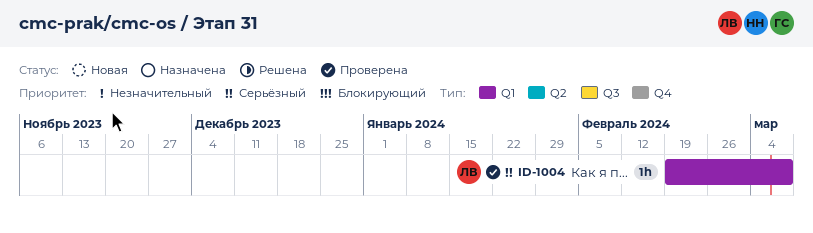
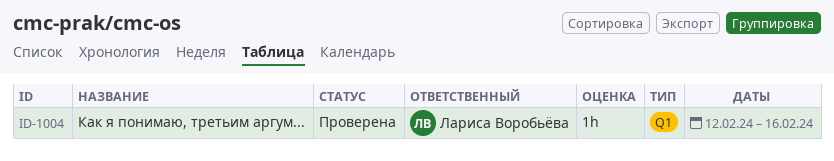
ID-1004, start: Feb 19 -> Feb 12
ID-1004, due: Mar 8 -> Feb 16

